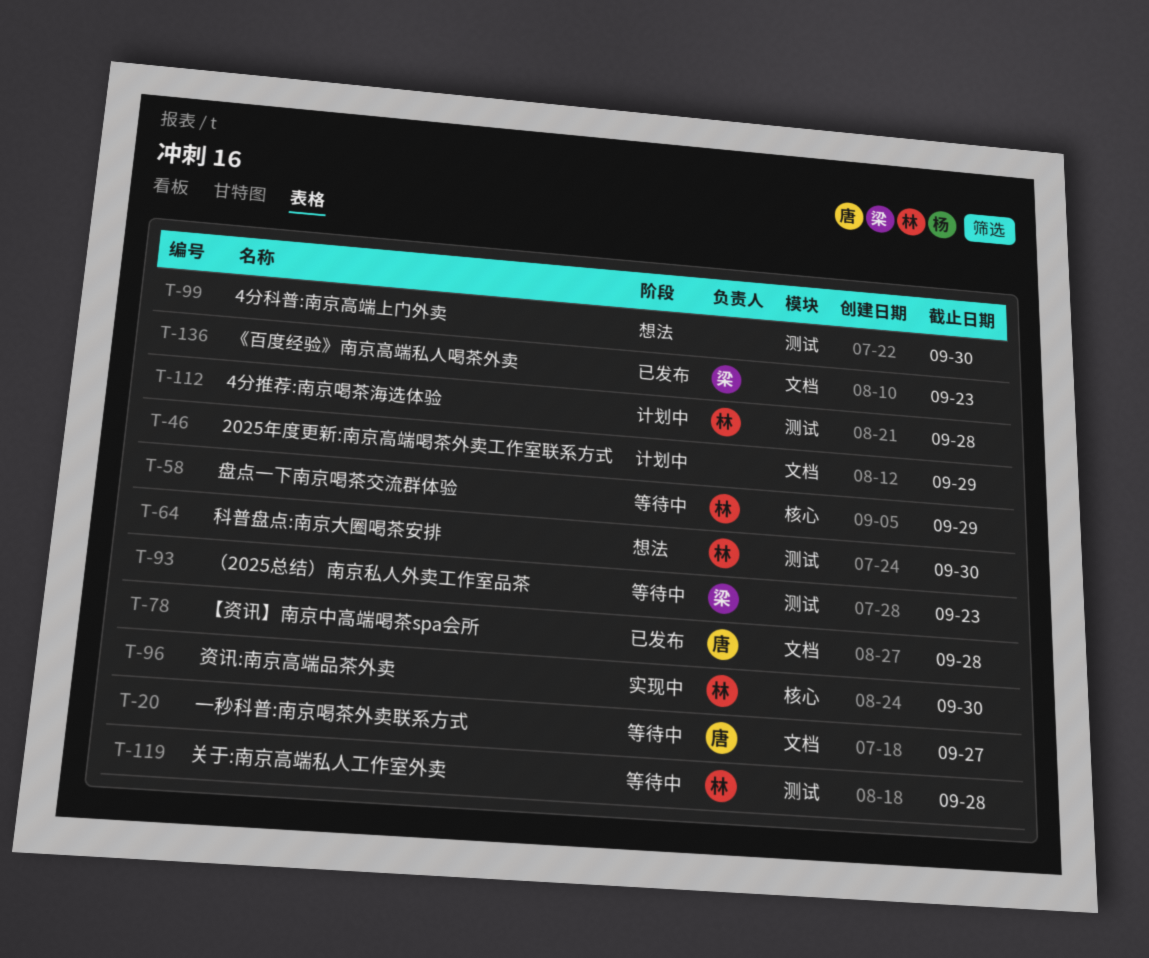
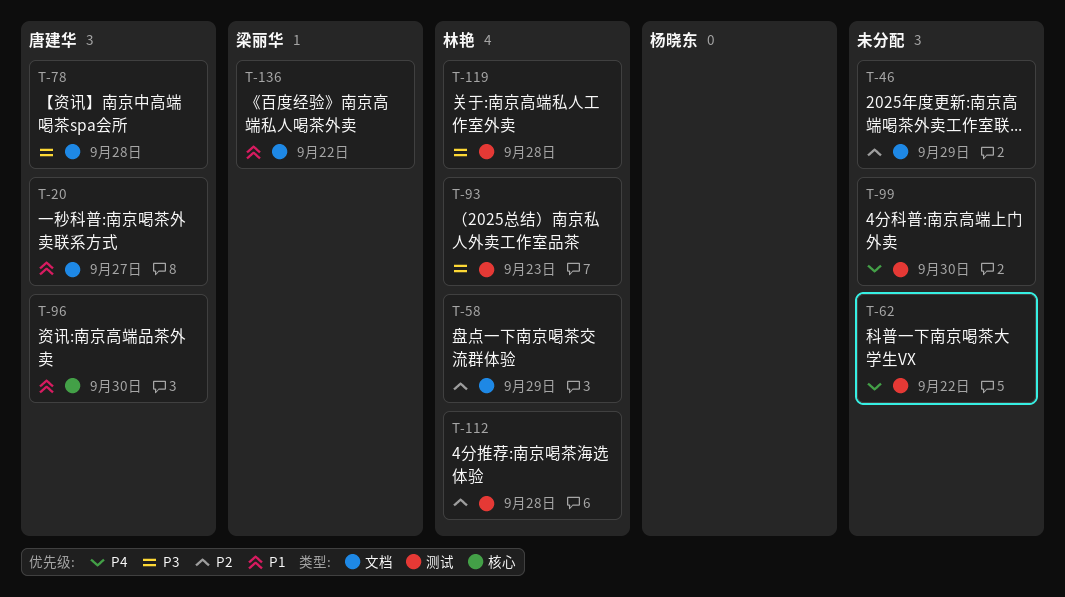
T-58, label: 核心 -> 文档
T-62: none -> present
T-64: present -> none
T-93, owner: 梁丽华 -> 林艳
T-96, owner: 林艳 -> 唐建华
T-136, due: Sep 23 -> Sep 22

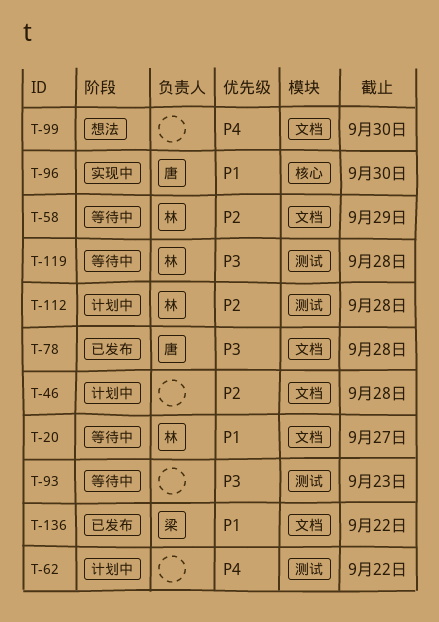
T-20, owner: 唐建华 -> 林艳
T-46, due: Sep 29 -> Sep 28
T-93, owner: 林艳 -> none
T-99, label: 测试 -> 文档

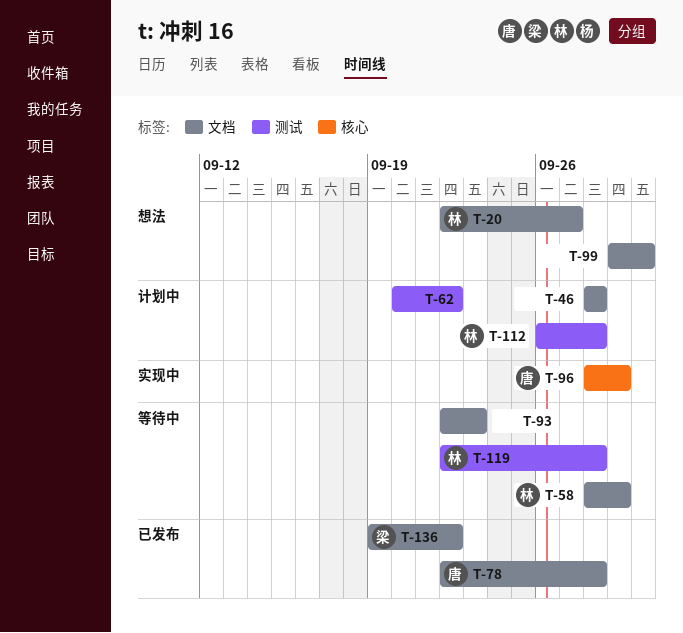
T-20, status: 等待中 -> 想法
T-93, label: 测试 -> 文档
T-96, due: Sep 30 -> Sep 29

